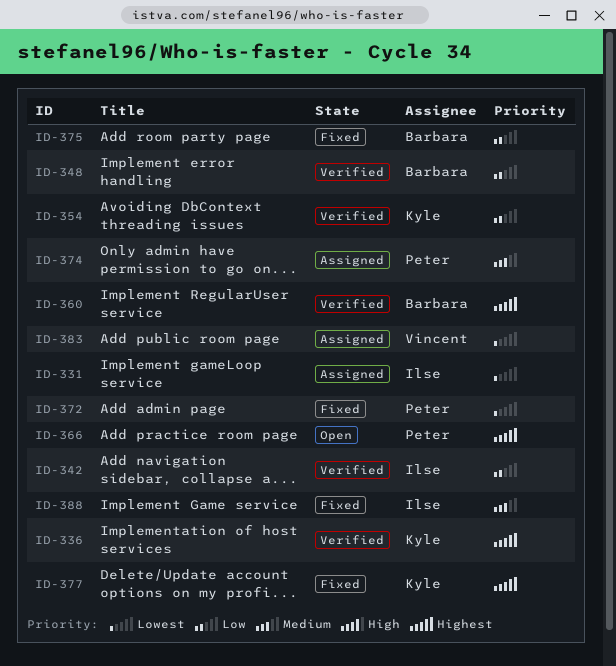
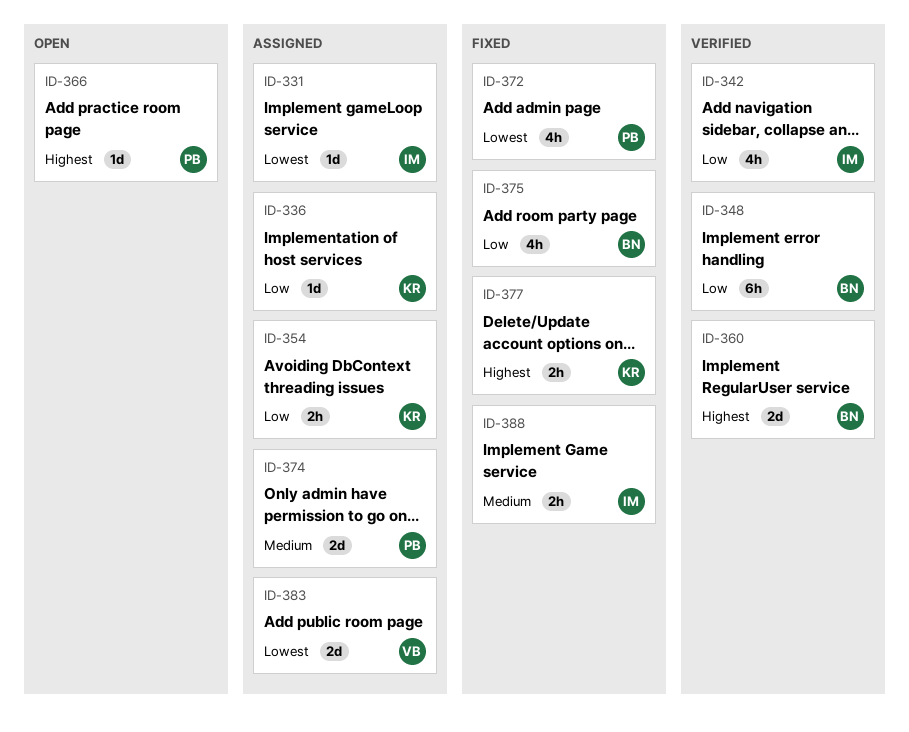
ID-336, status: Verified -> Assigned
ID-336, priority: Highest -> Low
ID-354, status: Verified -> Assigned

